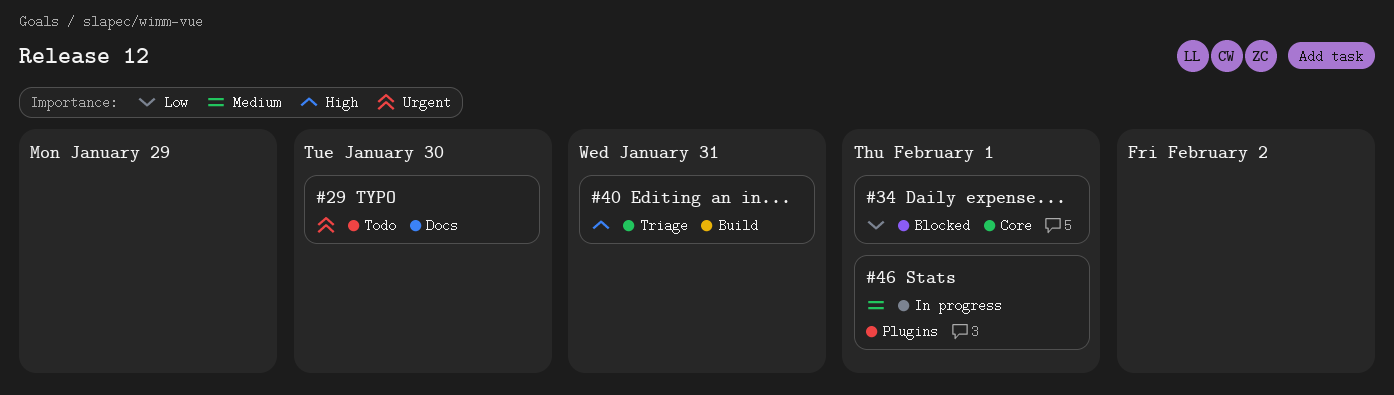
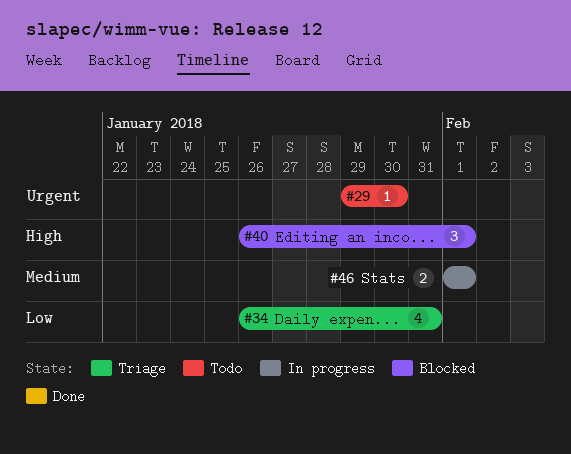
#34, status: Blocked -> Triage
#34, due: Feb 1 -> Jan 31
#40, status: Triage -> Blocked
#40, due: Jan 31 -> Feb 1

